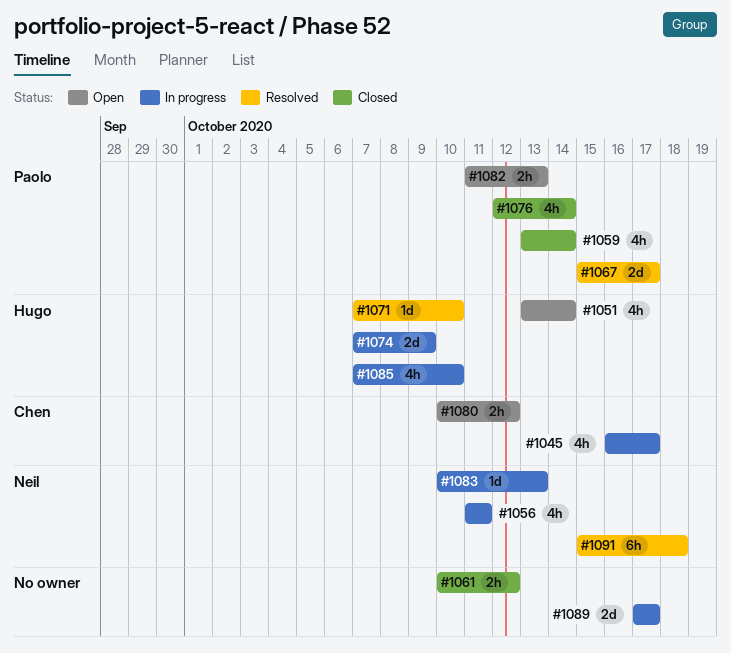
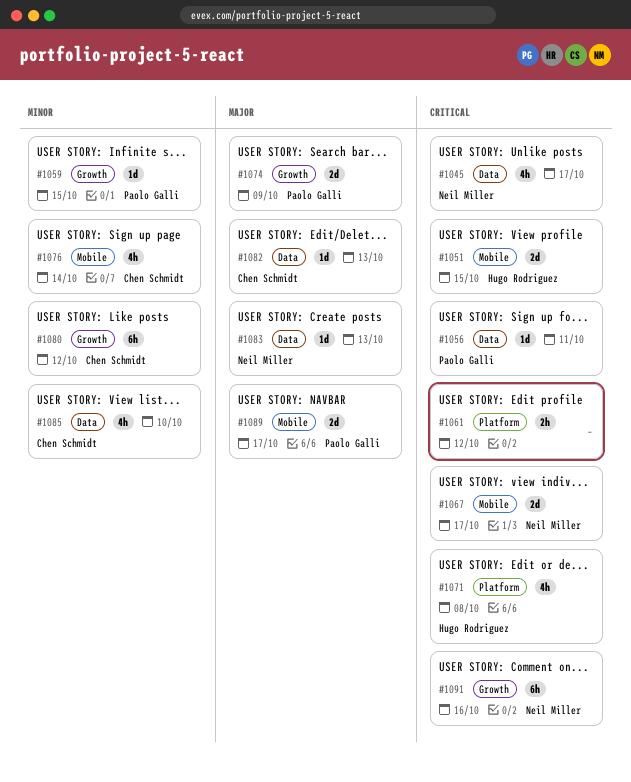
#1045, owner: Chen Schmidt -> Neil Miller
#1051, estimate: 4h -> 2d
#1051, due: Oct 14 -> Oct 15
#1056, owner: Neil Miller -> Paolo Galli
#1056, estimate: 4h -> 1d
#1059, estimate: 4h -> 1d
#1059, due: Oct 14 -> Oct 15
#1067, owner: Paolo Galli -> Neil Miller
#1071, estimate: 1d -> 4h
#1071, due: Oct 10 -> Oct 8
#1074, owner: Hugo Rodriguez -> Paolo Galli
#1076, owner: Paolo Galli -> Chen Schmidt
#1080, estimate: 2h -> 6h
#1082, owner: Paolo Galli -> Chen Schmidt
#1082, estimate: 2h -> 1d
#1085, owner: Hugo Rodriguez -> Chen Schmidt
#1089, owner: none -> Paolo Galli
#1091, due: Oct 18 -> Oct 16

